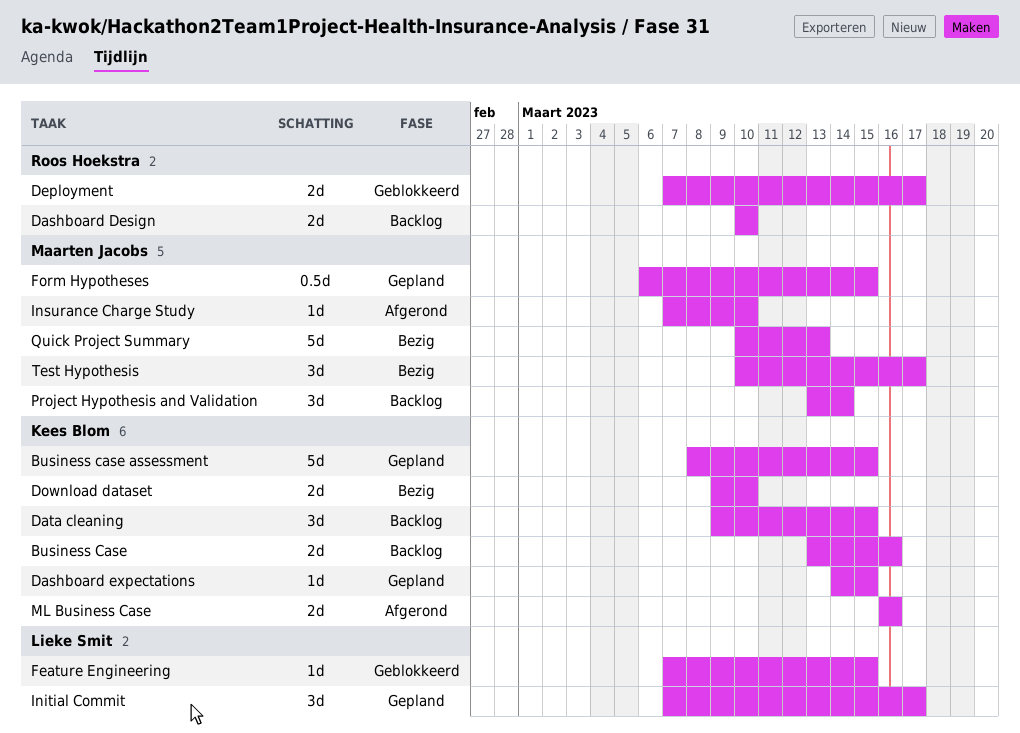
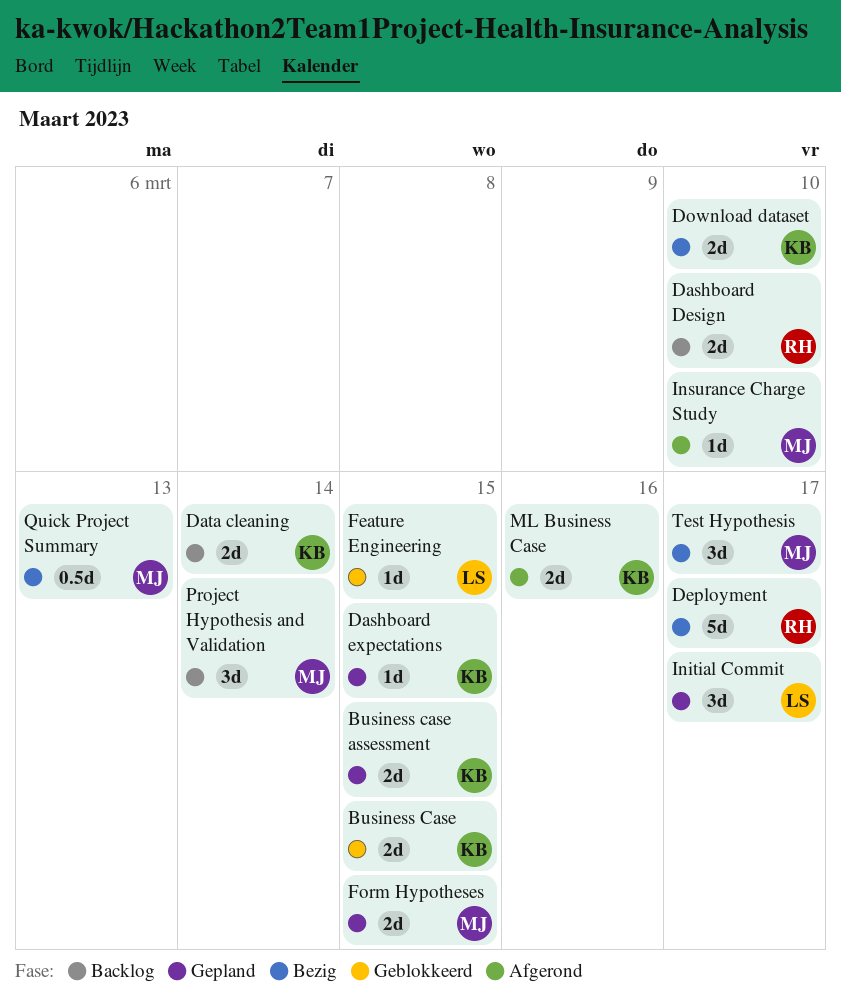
Business Case, status: Backlog -> Geblokkeerd
Business Case, due: Mar 16 -> Mar 15
Business case assessment, estimate: 5d -> 2d
Data cleaning, estimate: 3d -> 2d
Data cleaning, due: Mar 15 -> Mar 14
Deployment, status: Geblokkeerd -> Bezig
Deployment, estimate: 2d -> 5d
Form Hypotheses, estimate: 0.5d -> 2d
Quick Project Summary, estimate: 5d -> 0.5d

